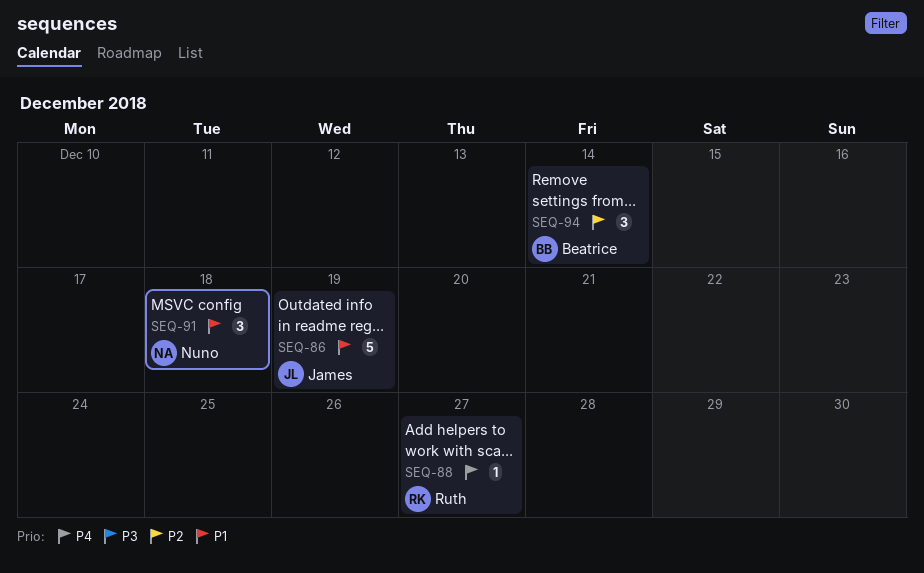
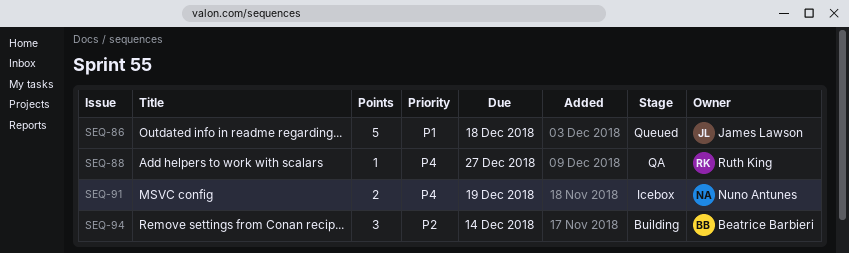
SEQ-86, due: Dec 19 -> Dec 18
SEQ-91, priority: P1 -> P4
SEQ-91, estimate: 3 -> 2
SEQ-91, due: Dec 18 -> Dec 19

